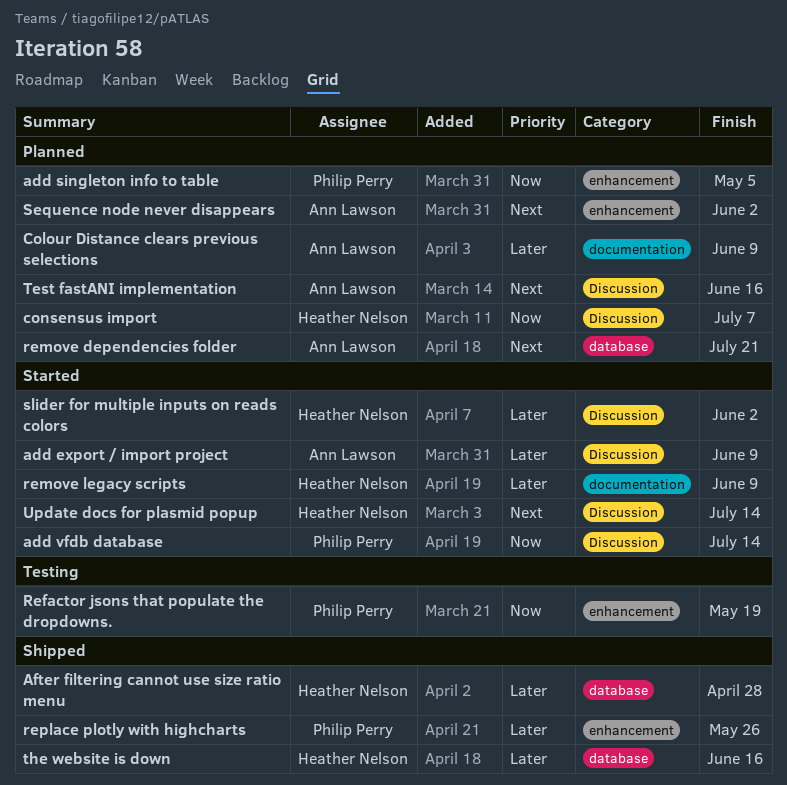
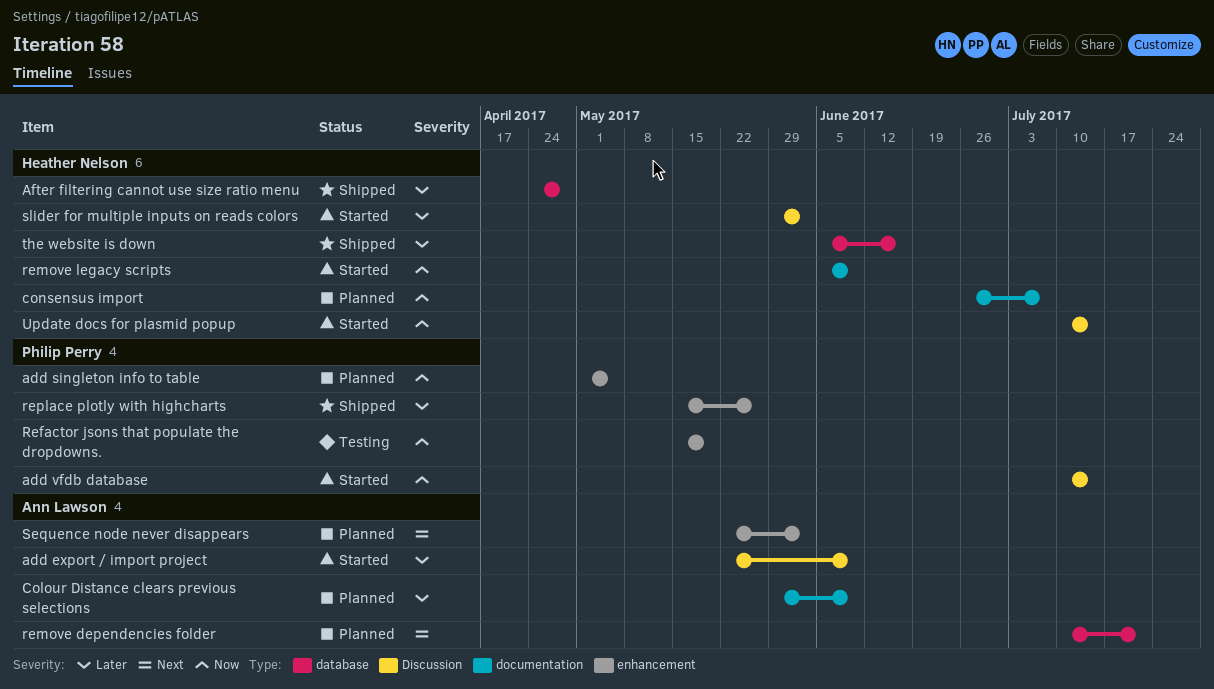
consensus import, label: Discussion -> documentation
remove legacy scripts, priority: Later -> Now
Test fastANI implementation: present -> none
Update docs for plasmid popup, priority: Next -> Now

